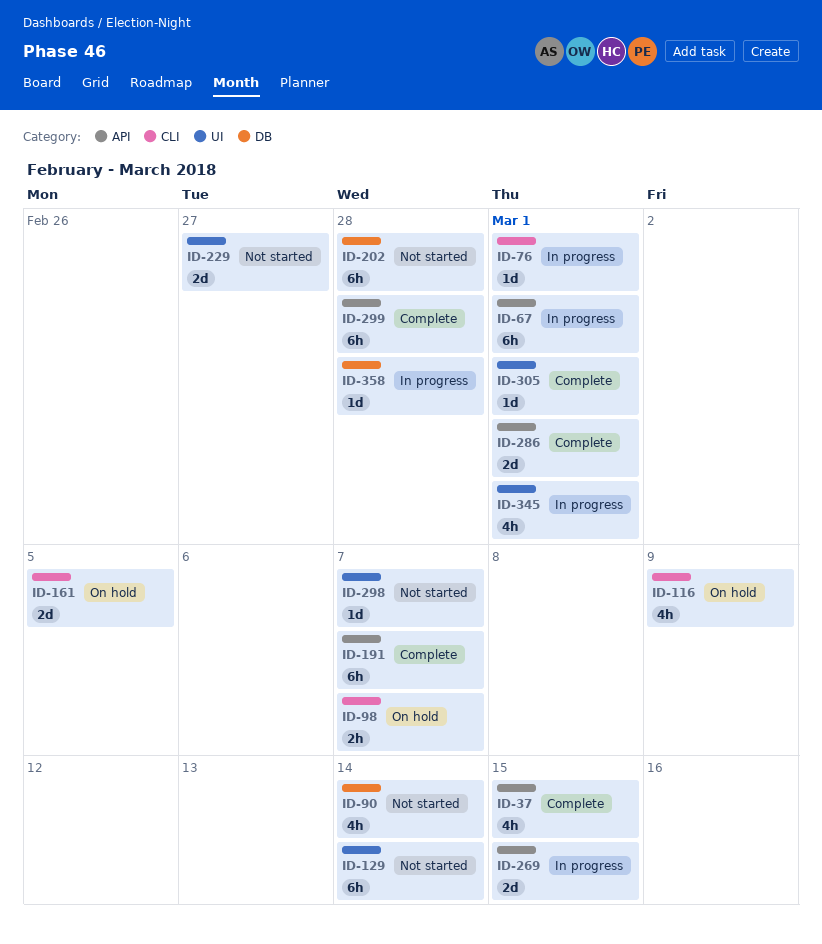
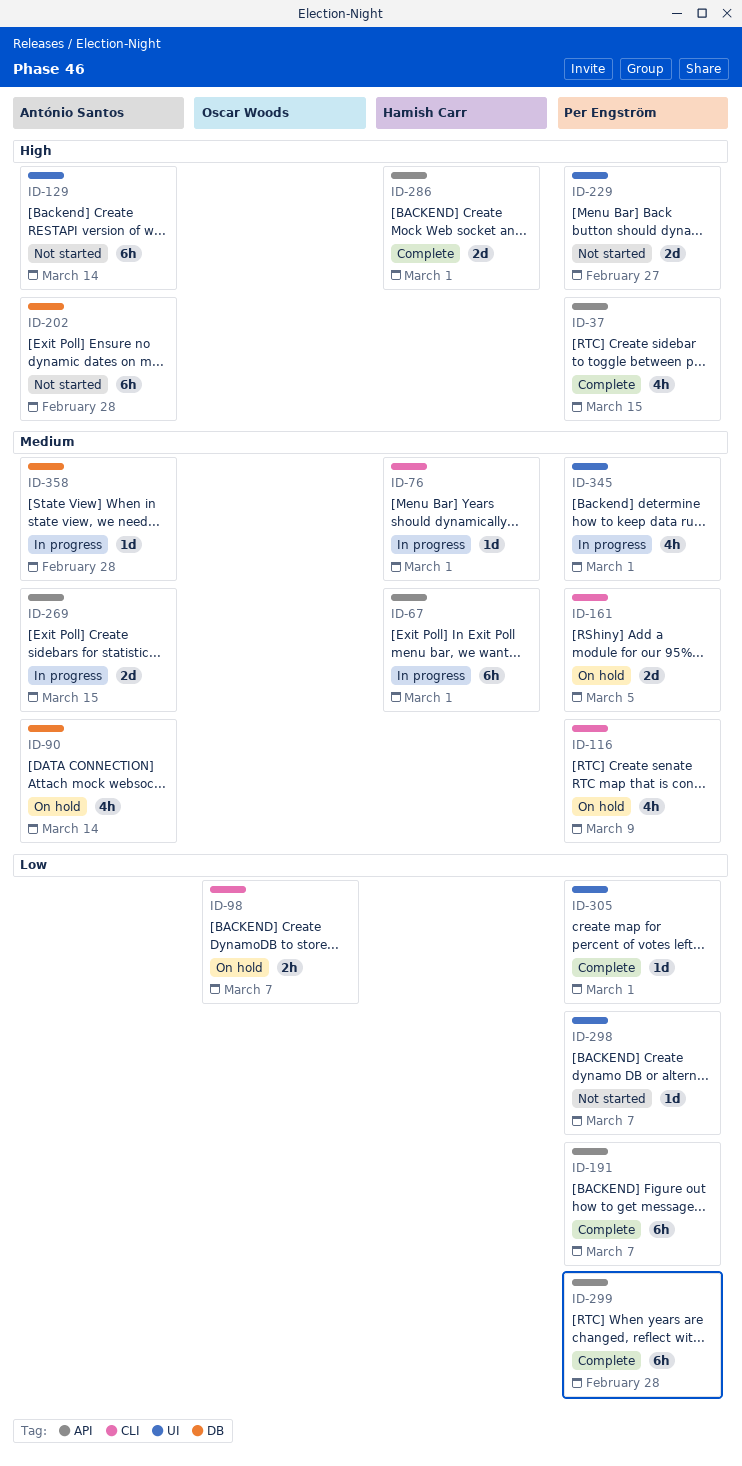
ID-90, status: Not started -> On hold

